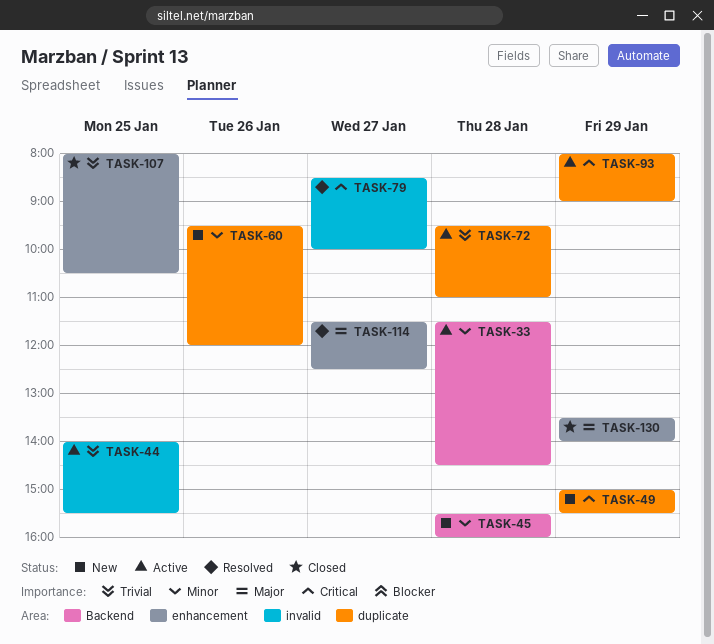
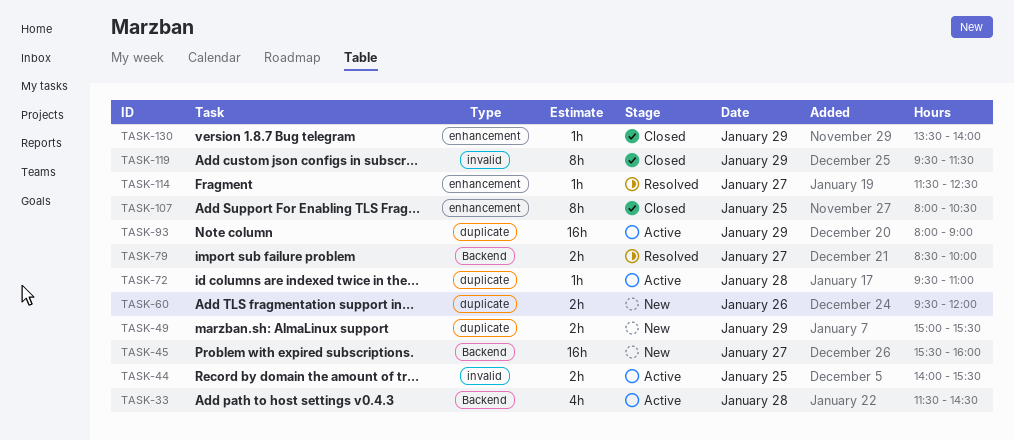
TASK-45, day: Jan 28 -> Jan 27
TASK-79, label: invalid -> Backend
TASK-119: none -> present

